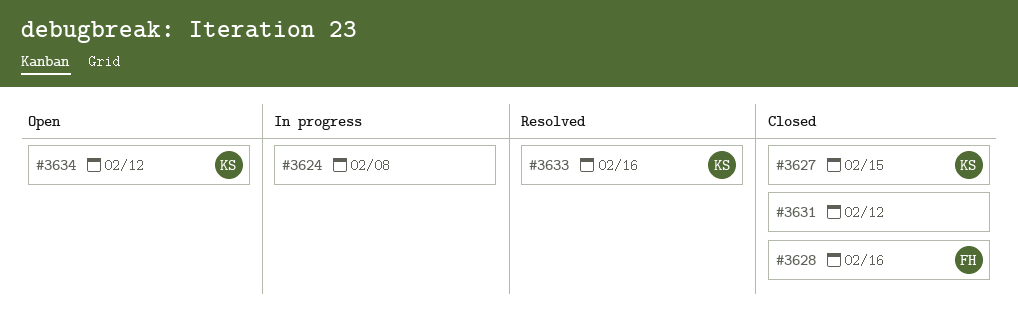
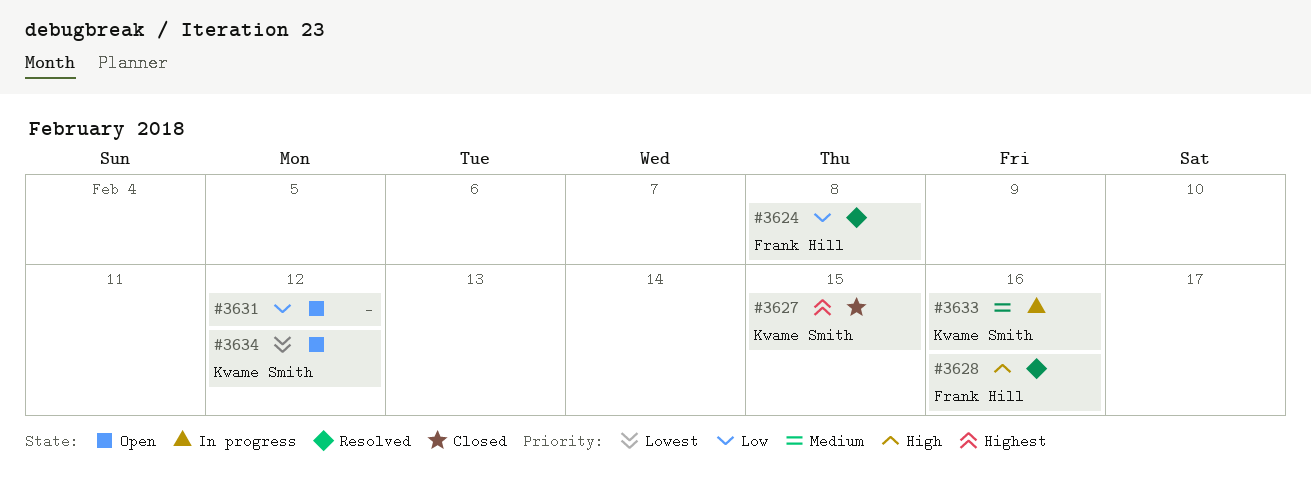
#3624, status: In progress -> Resolved
#3624, owner: none -> Frank Hill
#3628, status: Closed -> Resolved
#3631, status: Closed -> Open
#3633, status: Resolved -> In progress

